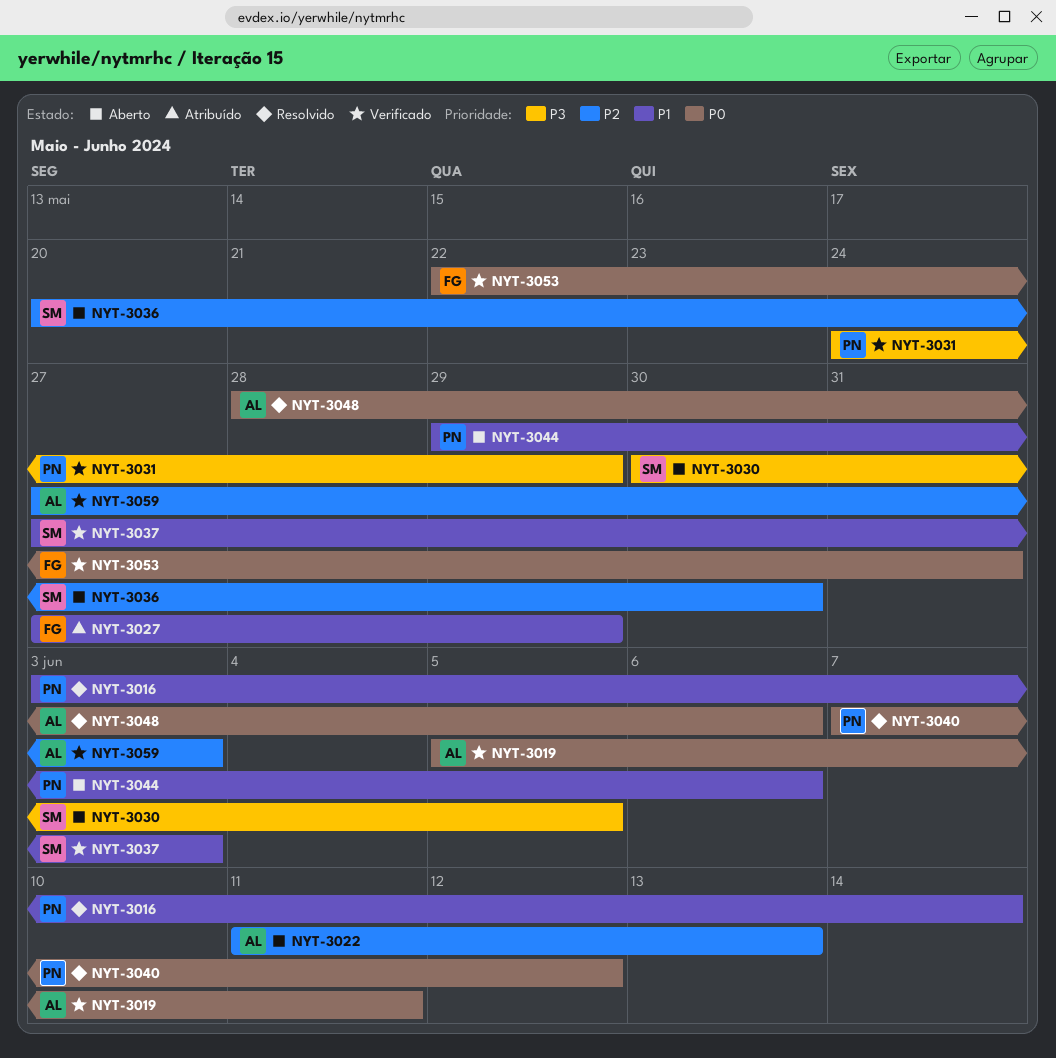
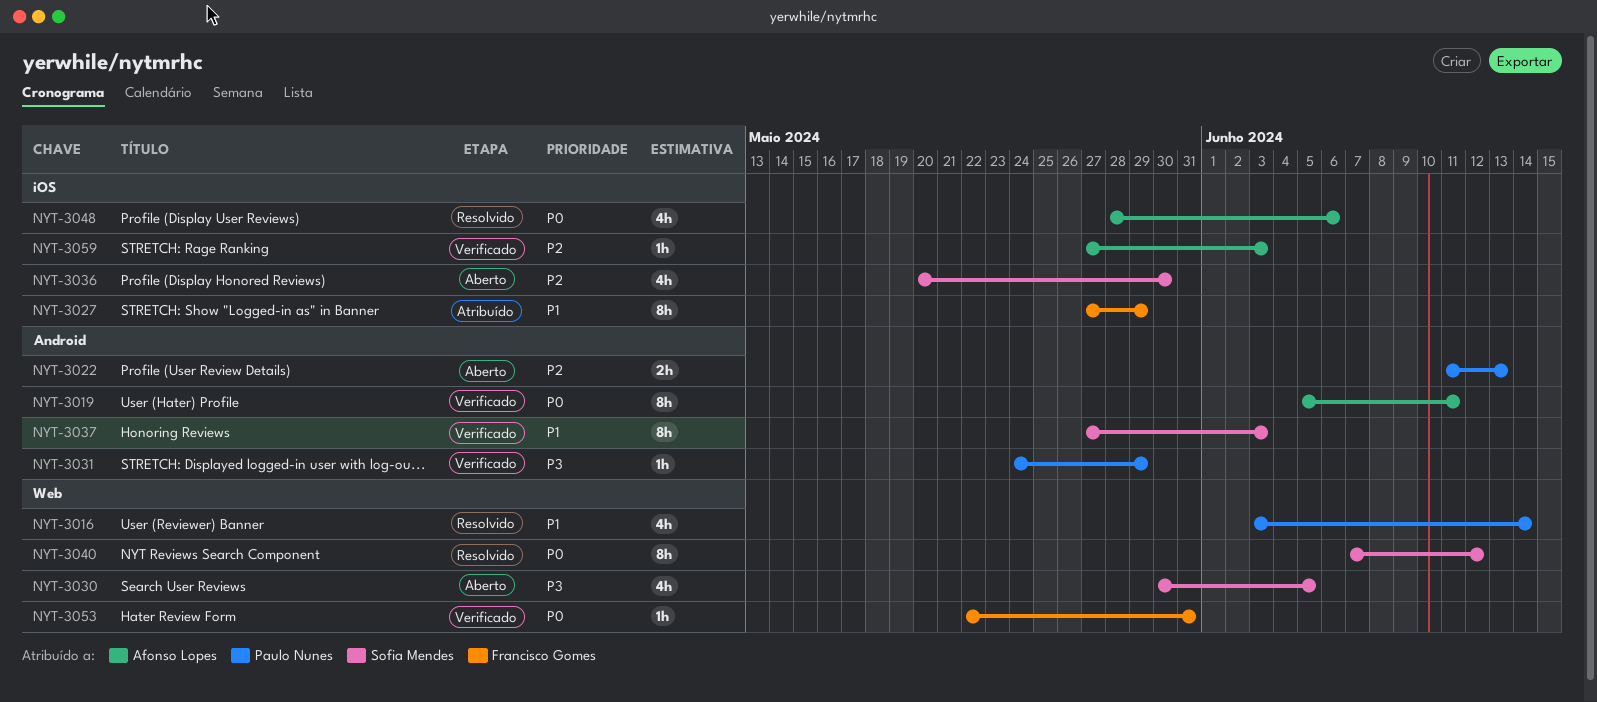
NYT-3022, owner: Afonso Lopes -> Paulo Nunes
NYT-3040, owner: Paulo Nunes -> Sofia Mendes
NYT-3044: present -> none

